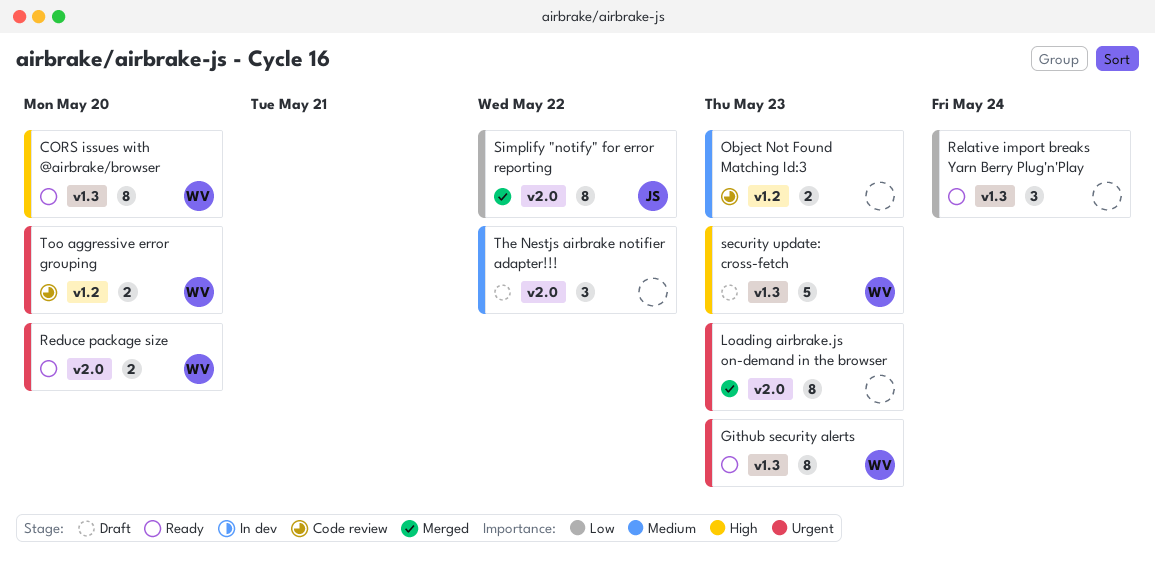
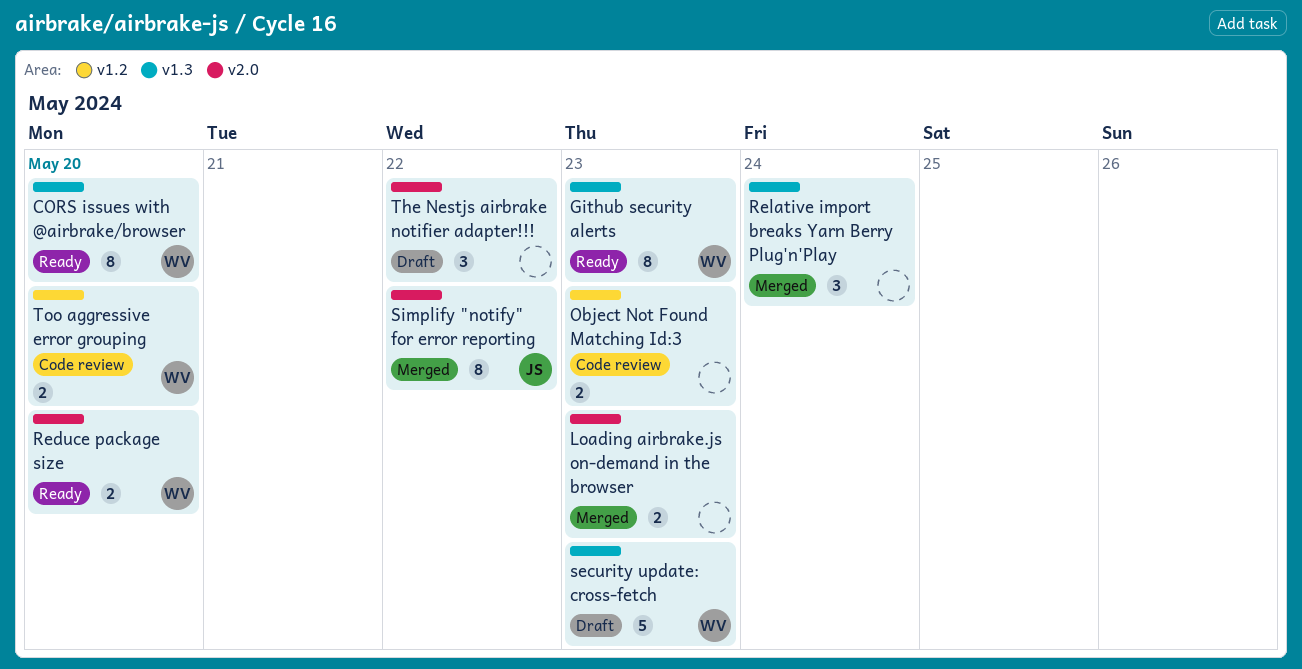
Loading airbrake.js on-demand in the browser, estimate: 8 -> 2
Relative import breaks Yarn Berry Plug'n'Play, status: Ready -> Merged

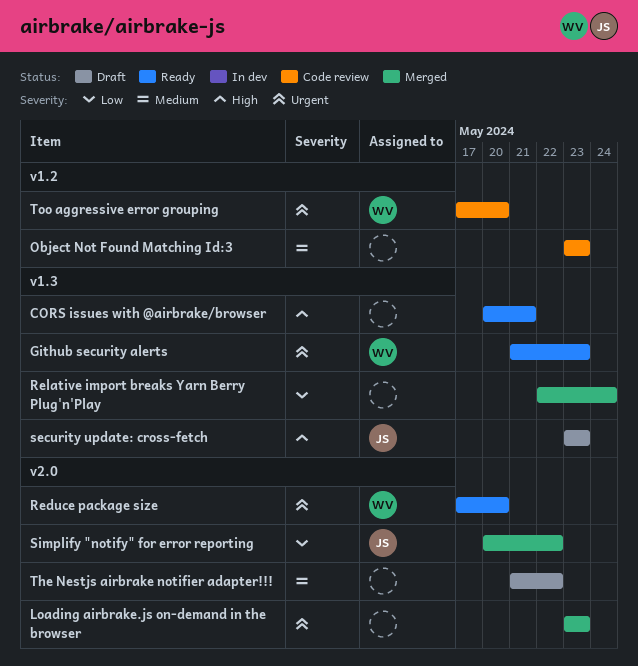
CORS issues with @airbrake/browser, owner: WV -> none
CORS issues with @airbrake/browser, due: May 20 -> May 21
security update: cross-fetch, owner: WV -> JS

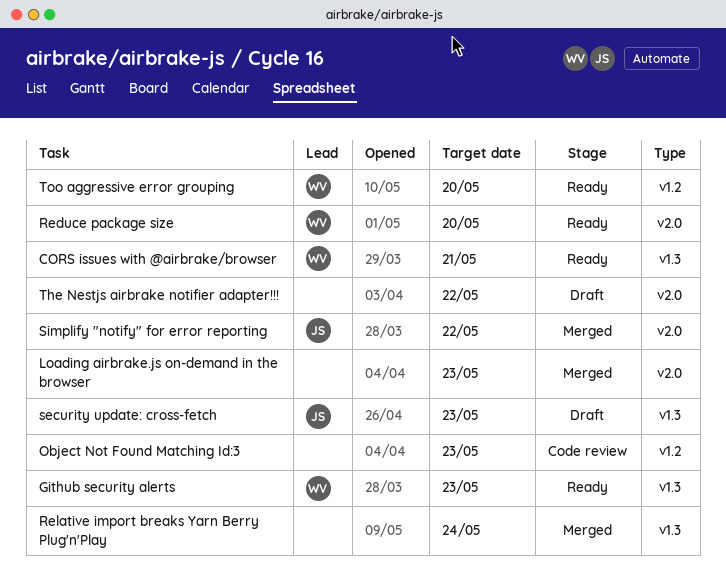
CORS issues with @airbrake/browser, owner: none -> WV
Too aggressive error grouping, status: Code review -> Ready

